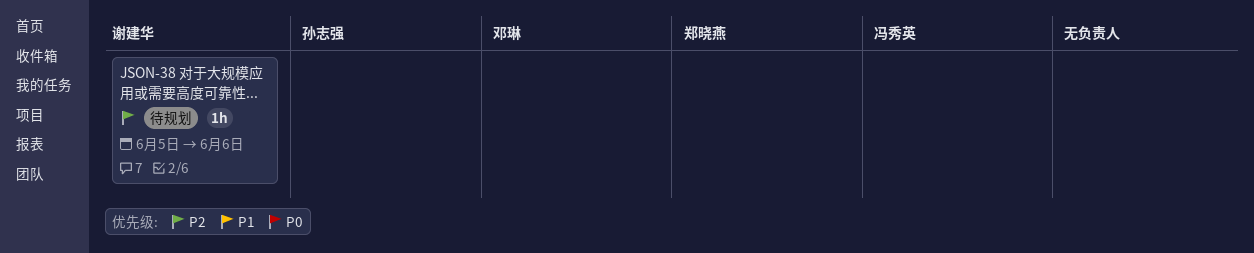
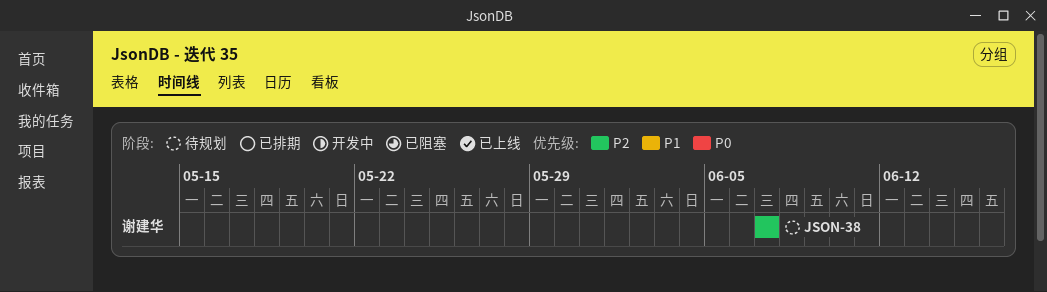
JSON-38, start: Jun 5 -> Jun 7
JSON-38, due: Jun 6 -> Jun 7

